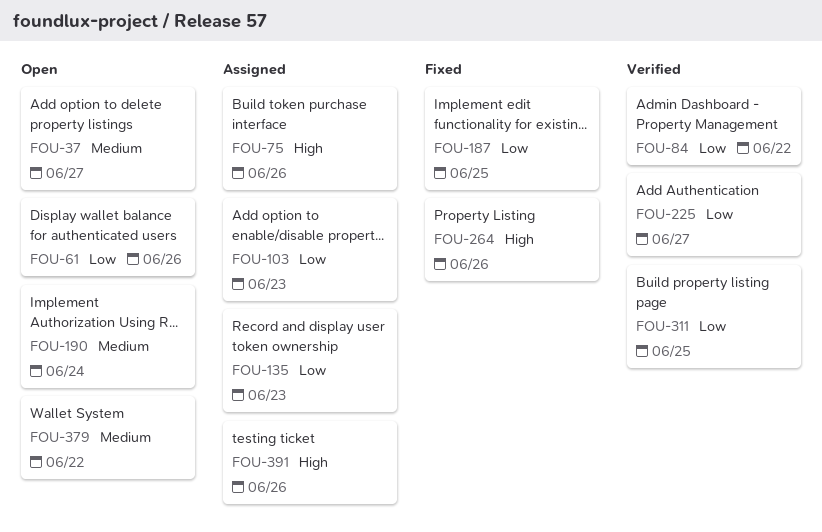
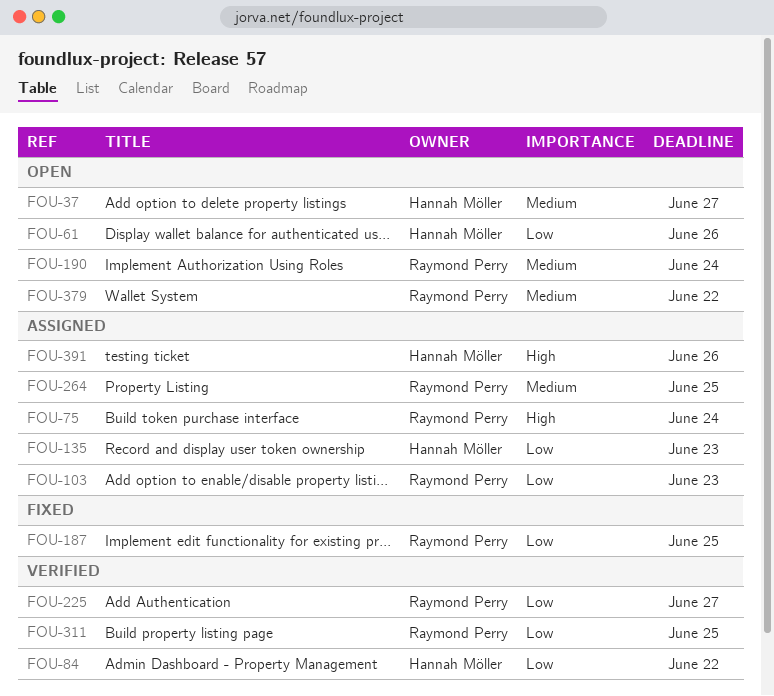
FOU-75, due: Jun 26 -> Jun 24
FOU-264, status: Fixed -> Assigned
FOU-264, priority: High -> Medium
FOU-264, due: Jun 26 -> Jun 25

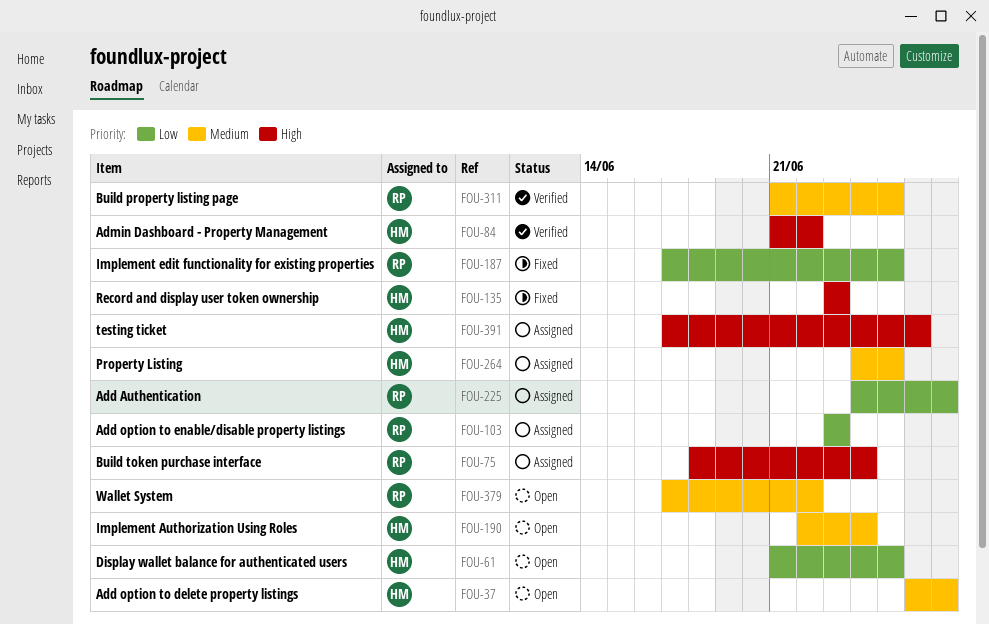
FOU-61, due: Jun 26 -> Jun 25
FOU-84, priority: Low -> High
FOU-135, status: Assigned -> Fixed
FOU-135, priority: Low -> High
FOU-190, owner: Raymond Perry -> Hannah Möller
FOU-225, status: Verified -> Assigned
FOU-264, owner: Raymond Perry -> Hannah Möller
FOU-311, priority: Low -> Medium

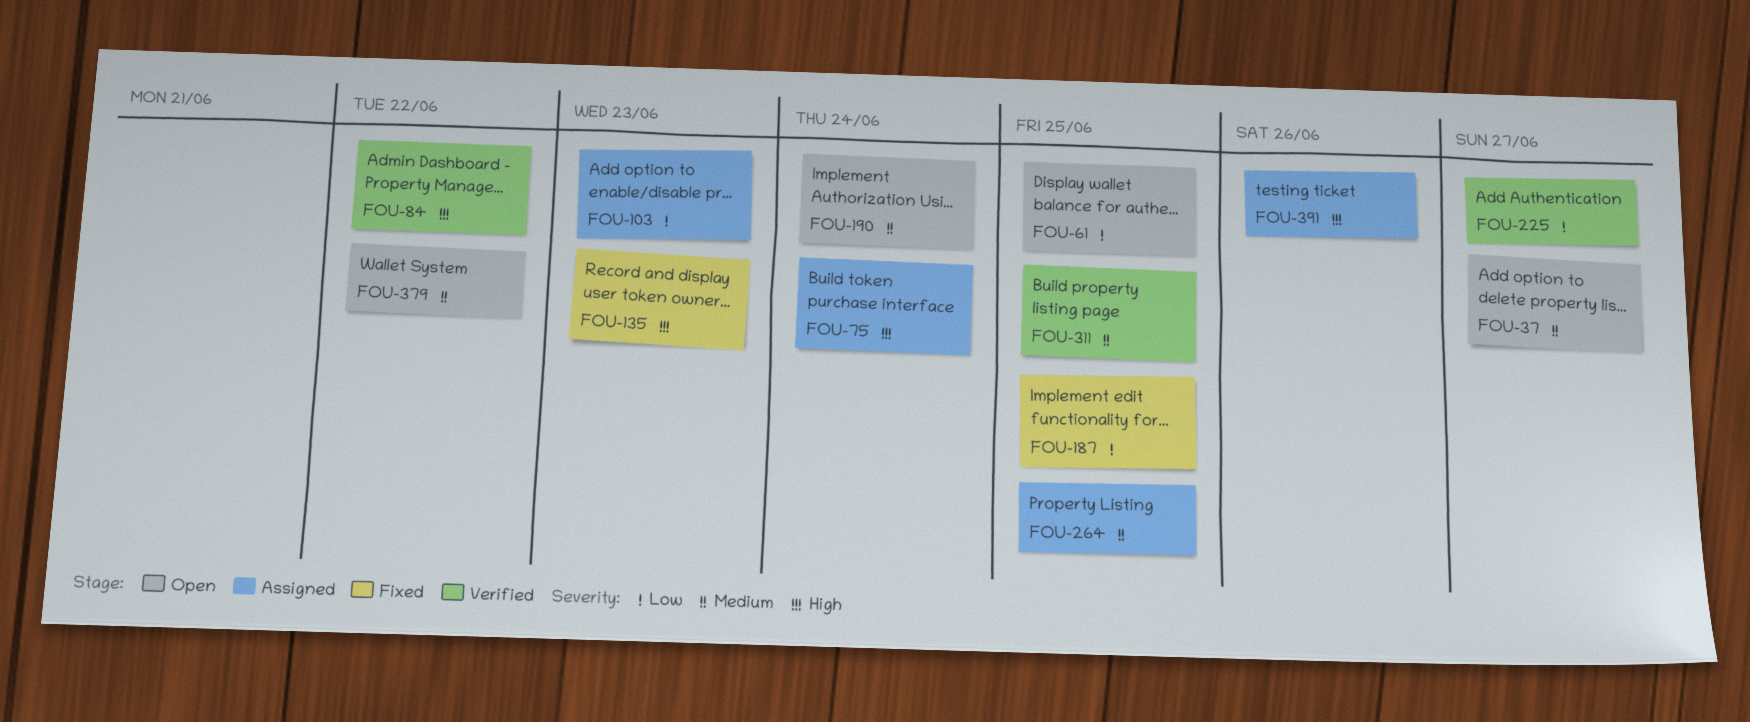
FOU-225, status: Assigned -> Verified

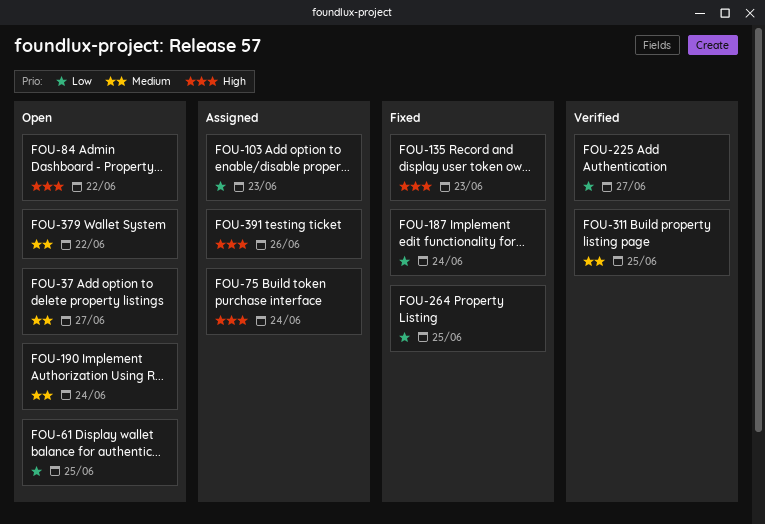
FOU-84, status: Verified -> Open
FOU-187, due: Jun 25 -> Jun 24
FOU-264, status: Assigned -> Fixed
FOU-264, priority: Medium -> Low

